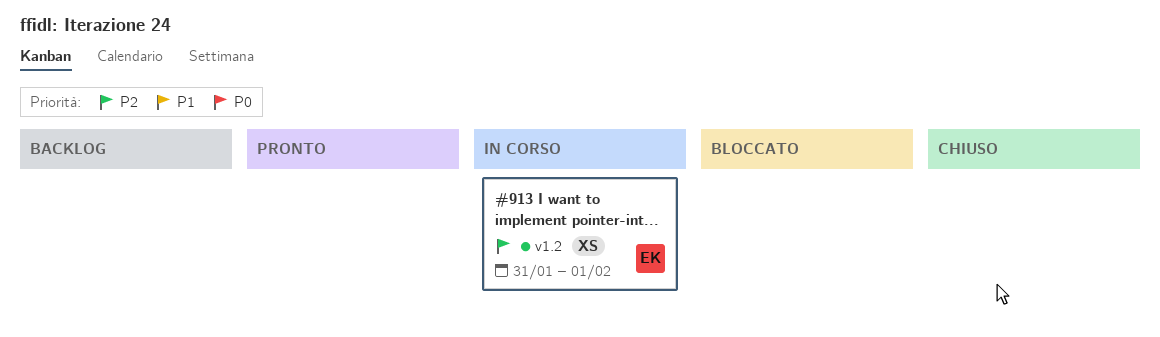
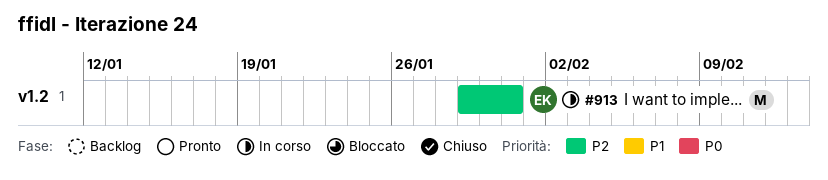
#913, estimate: XS -> M
#913, start: Jan 31 -> Jan 29
#913, due: Feb 1 -> Jan 31

